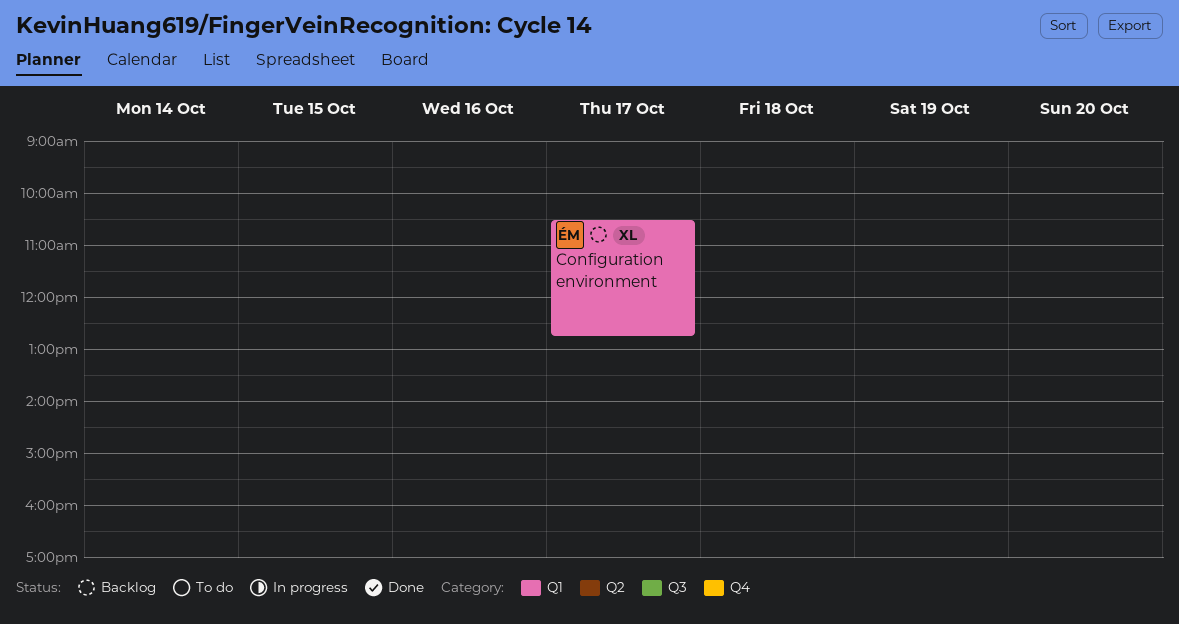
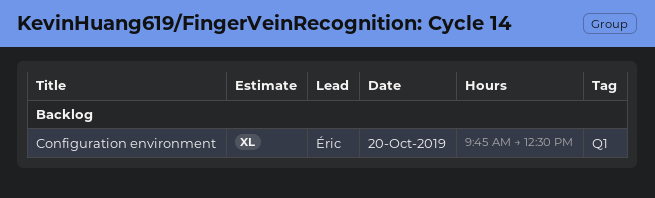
Configuration environment, day: Oct 17 -> Oct 20
Configuration environment, begins: 10:30 -> 09:45
Configuration environment, ends: 12:45 -> 12:30

